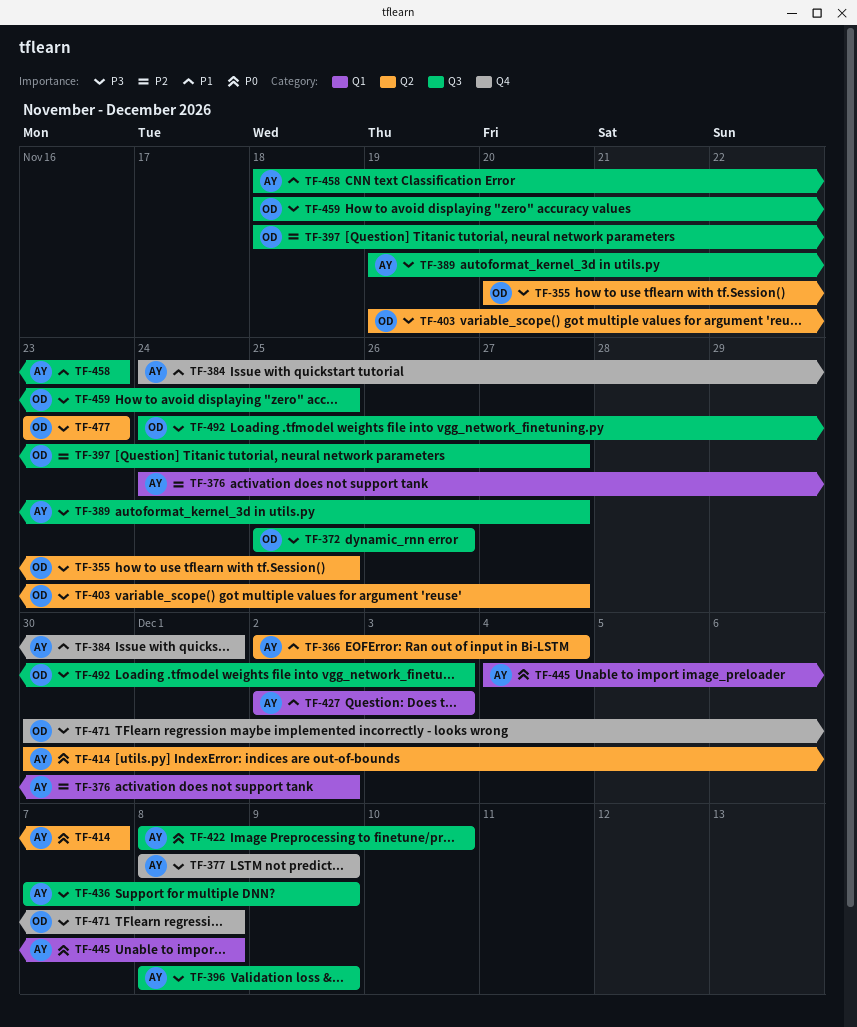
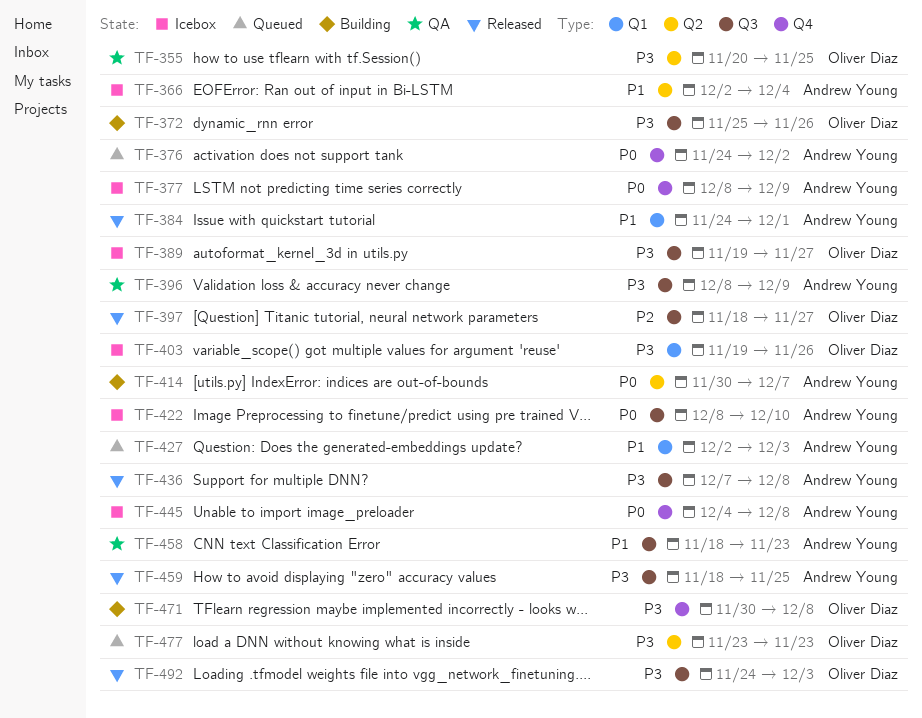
TF-376, priority: P2 -> P0
TF-376, label: Q1 -> Q4
TF-377, priority: P3 -> P0
TF-384, label: Q4 -> Q1
TF-389, owner: Andrew Young -> Oliver Diaz
TF-403, label: Q2 -> Q1
TF-403, due: Nov 27 -> Nov 26
TF-436, due: Dec 9 -> Dec 8
TF-445, label: Q1 -> Q4
TF-459, owner: Oliver Diaz -> Andrew Young

